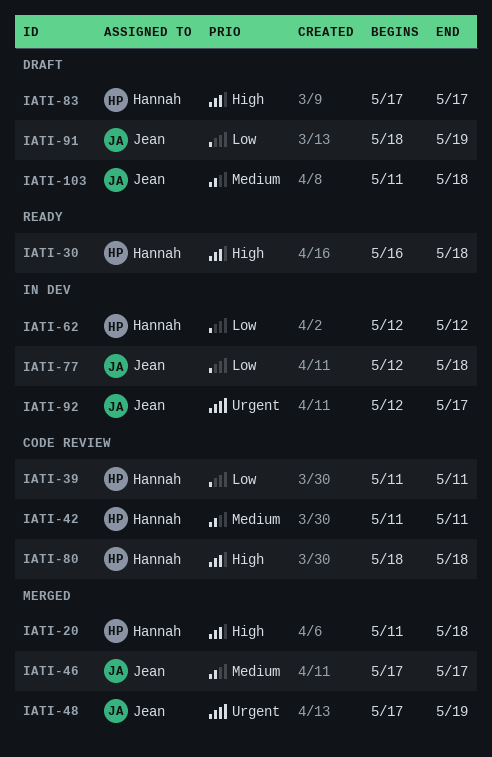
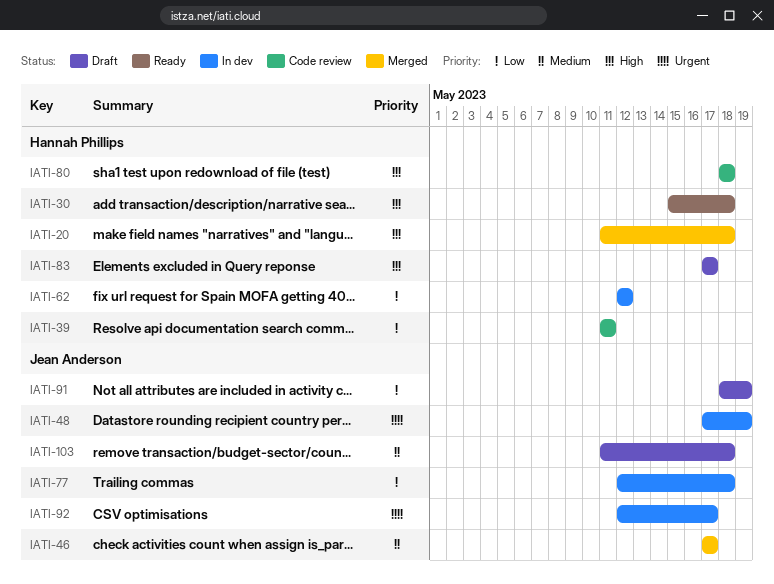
IATI-30, start: May 16 -> May 15
IATI-42: present -> none
IATI-48, status: Merged -> In dev

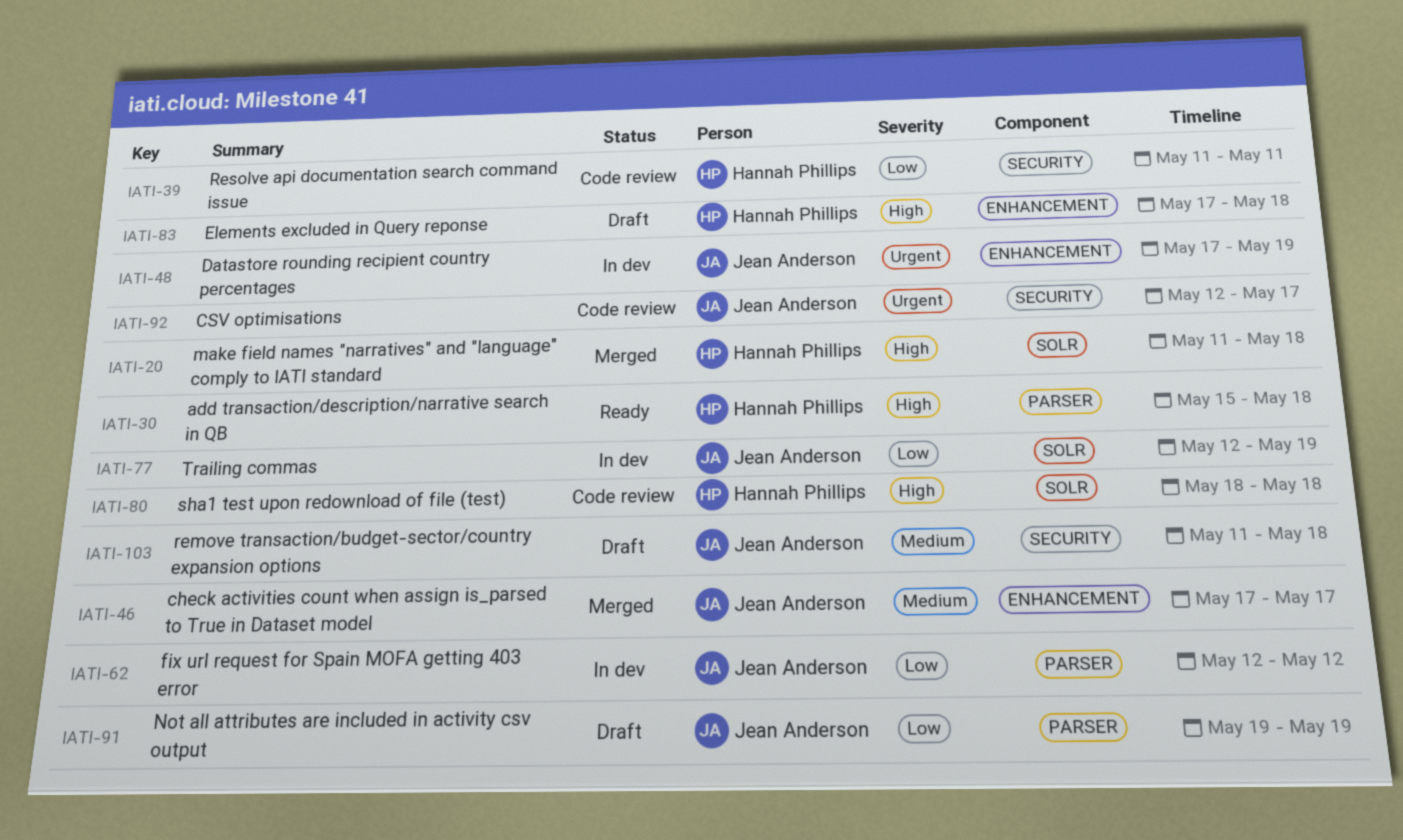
IATI-62, owner: Hannah Phillips -> Jean Anderson
IATI-77, due: May 18 -> May 19
IATI-83, due: May 17 -> May 18
IATI-91, start: May 18 -> May 19
IATI-92, status: In dev -> Code review

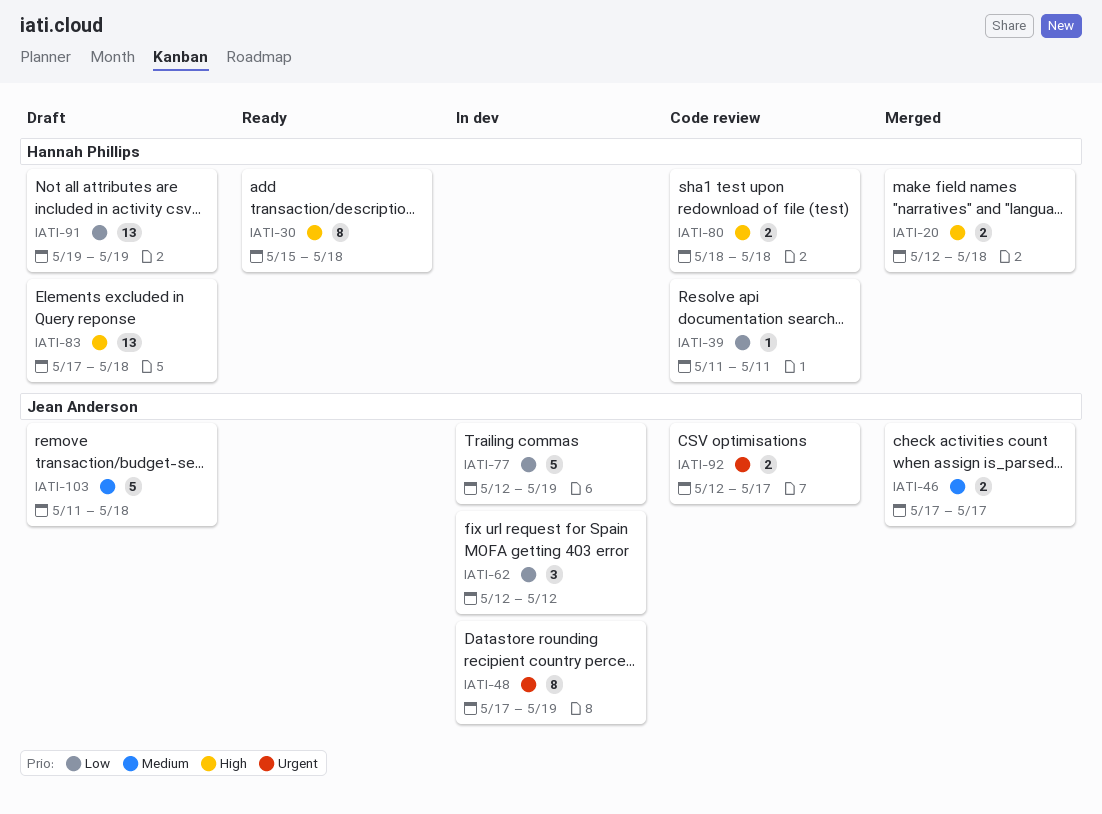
IATI-20, start: May 11 -> May 12
IATI-91, owner: Jean Anderson -> Hannah Phillips

